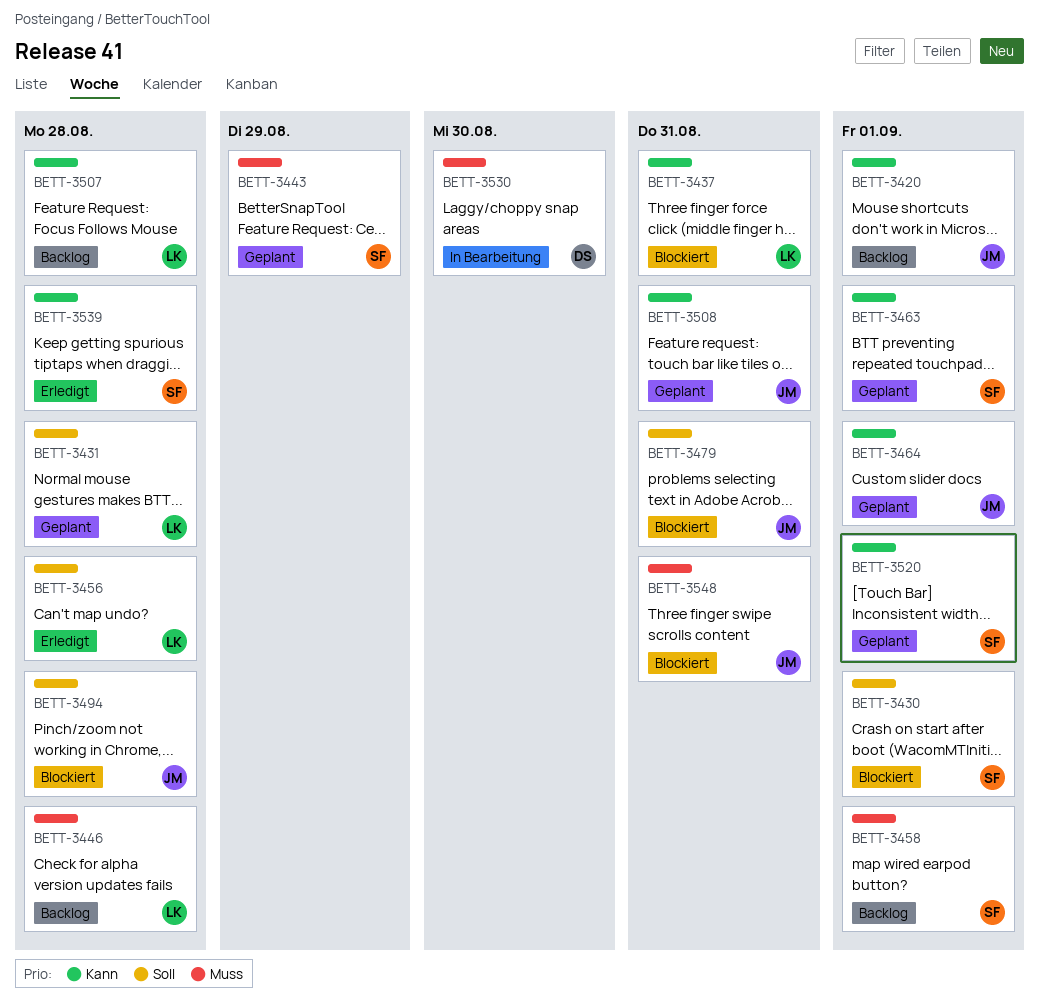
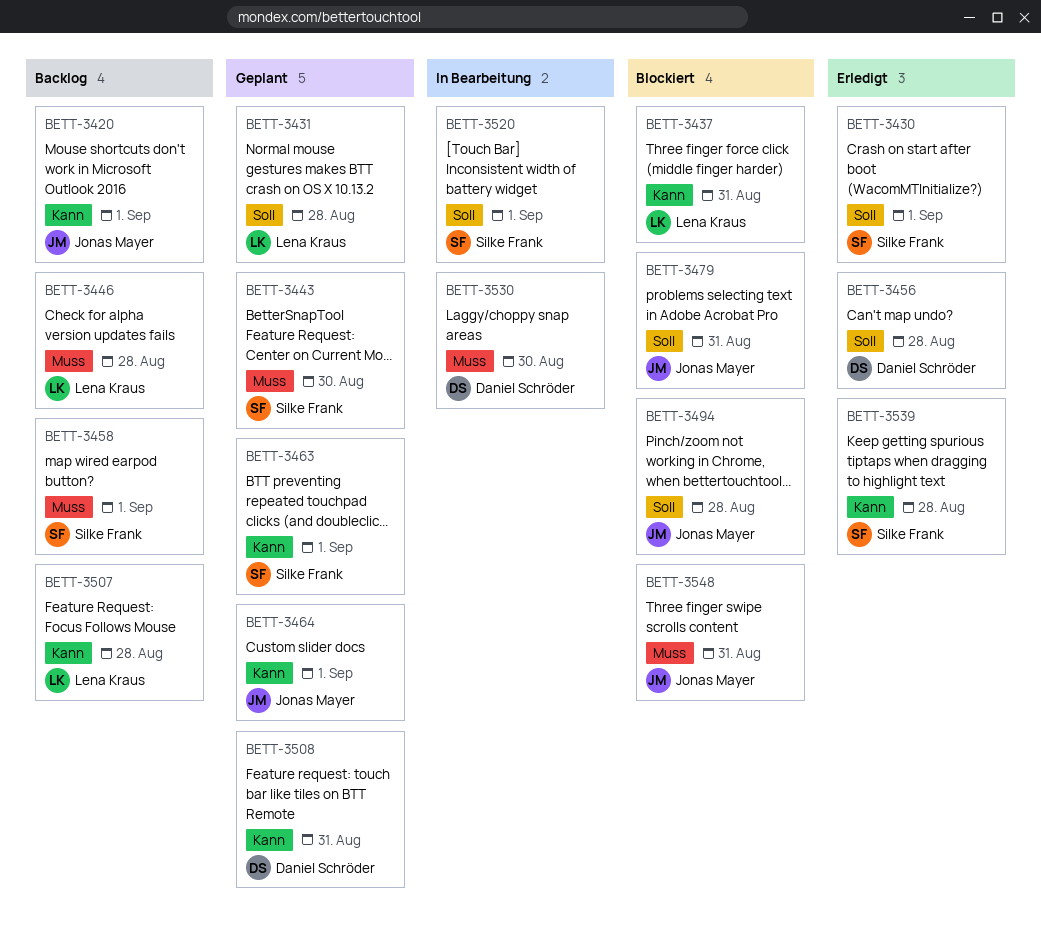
BETT-3430, status: Blockiert -> Erledigt
BETT-3443, due: Aug 29 -> Aug 30
BETT-3456, owner: Lena Kraus -> Daniel Schröder
BETT-3508, owner: Jonas Mayer -> Daniel Schröder
BETT-3520, status: Geplant -> In Bearbeitung
BETT-3520, priority: Kann -> Soll

